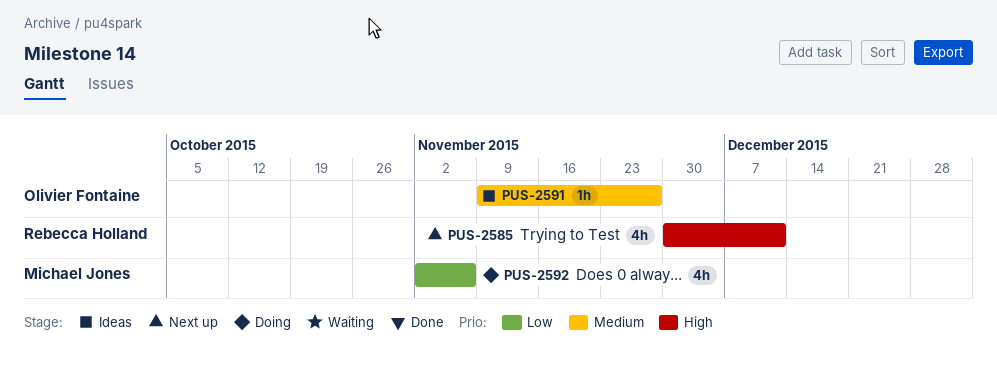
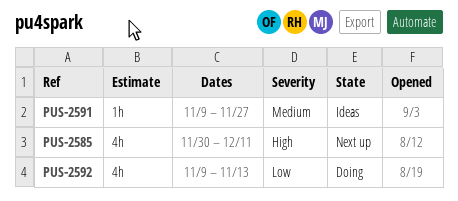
PUS-2592, start: Nov 2 -> Nov 9
PUS-2592, due: Nov 6 -> Nov 13

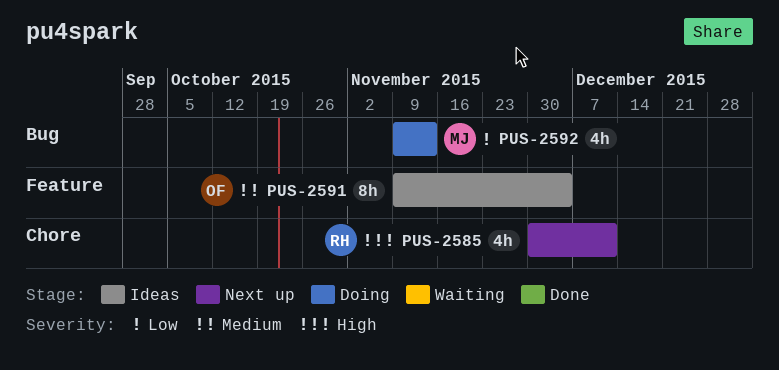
PUS-2591, estimate: 1h -> 8h
PUS-2591, due: Nov 27 -> Dec 4

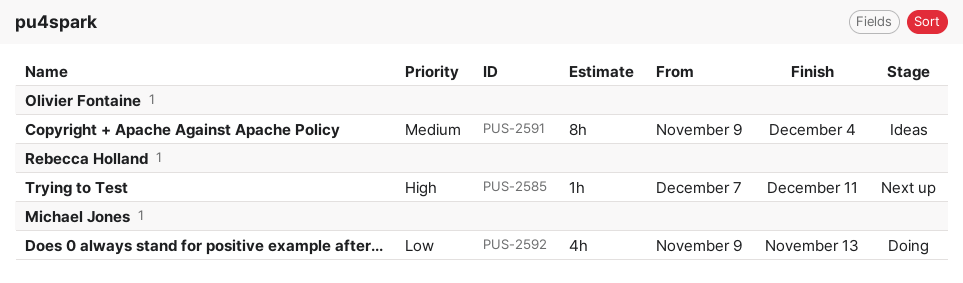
PUS-2585, estimate: 4h -> 1h
PUS-2585, start: Nov 30 -> Dec 7

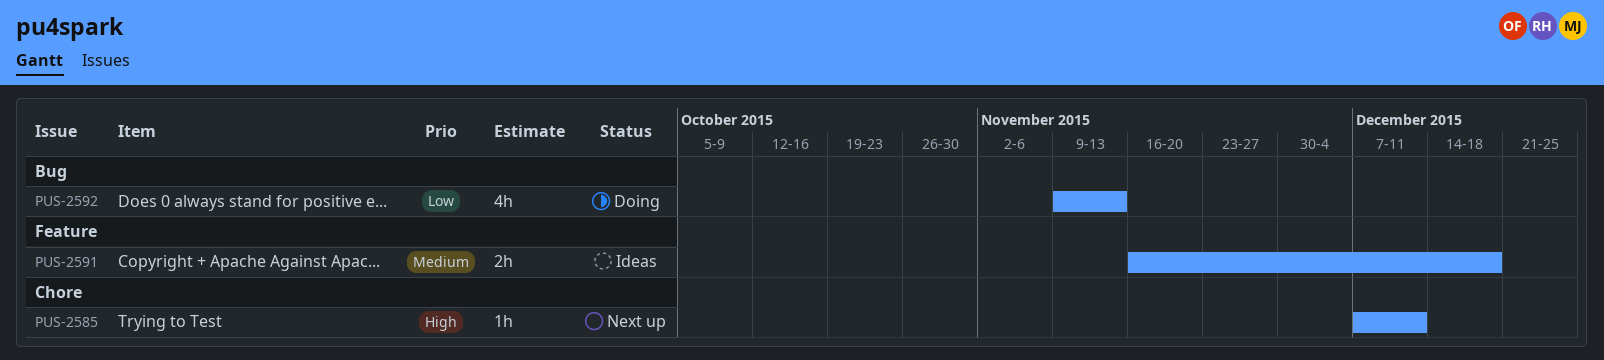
PUS-2591, estimate: 8h -> 2h
PUS-2591, start: Nov 9 -> Nov 16
PUS-2591, due: Dec 4 -> Dec 18

